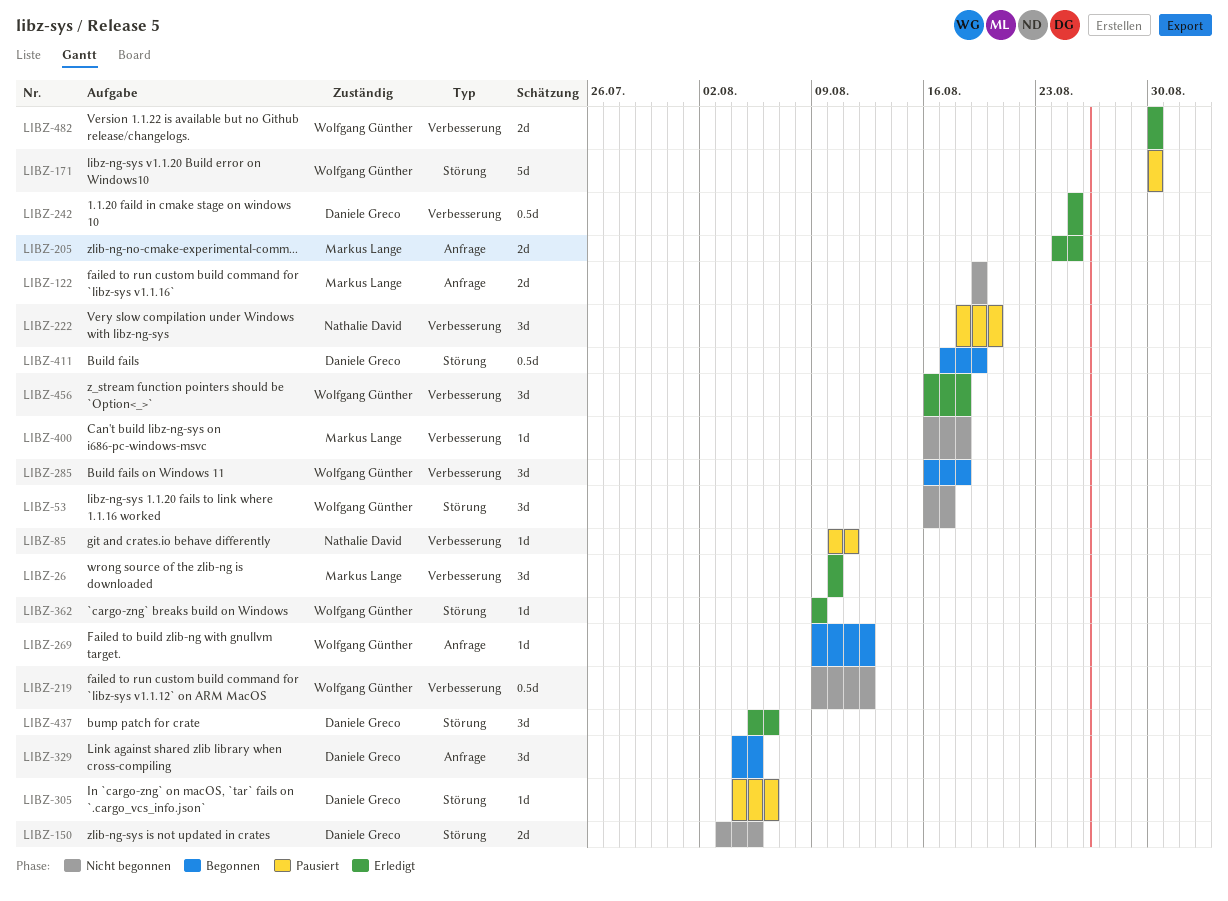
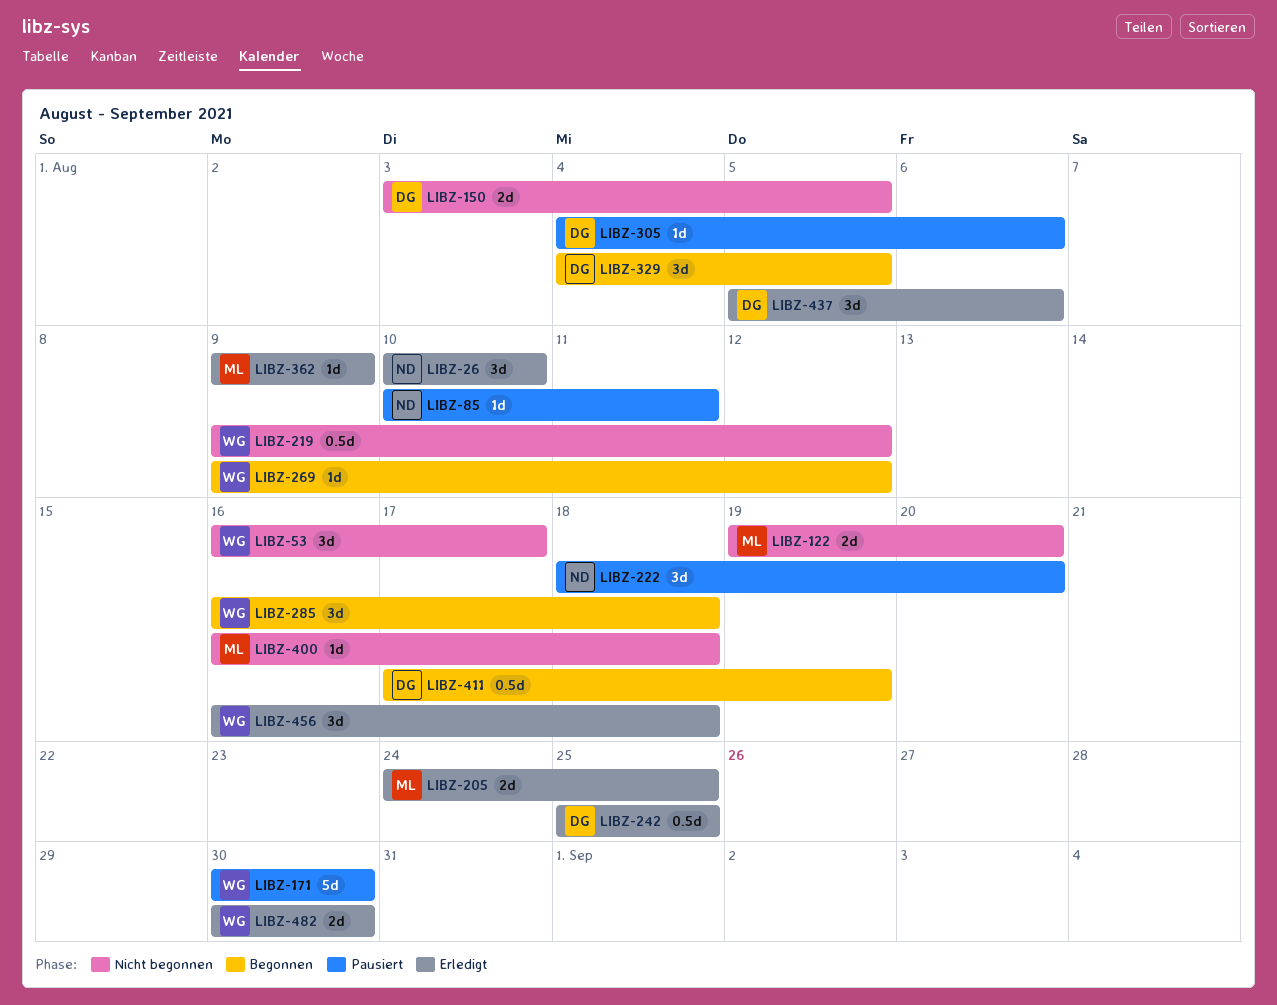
LIBZ-26, owner: Markus Lange -> Nathalie David
LIBZ-122, due: Aug 19 -> Aug 20
LIBZ-362, owner: Wolfgang Günther -> Markus Lange

